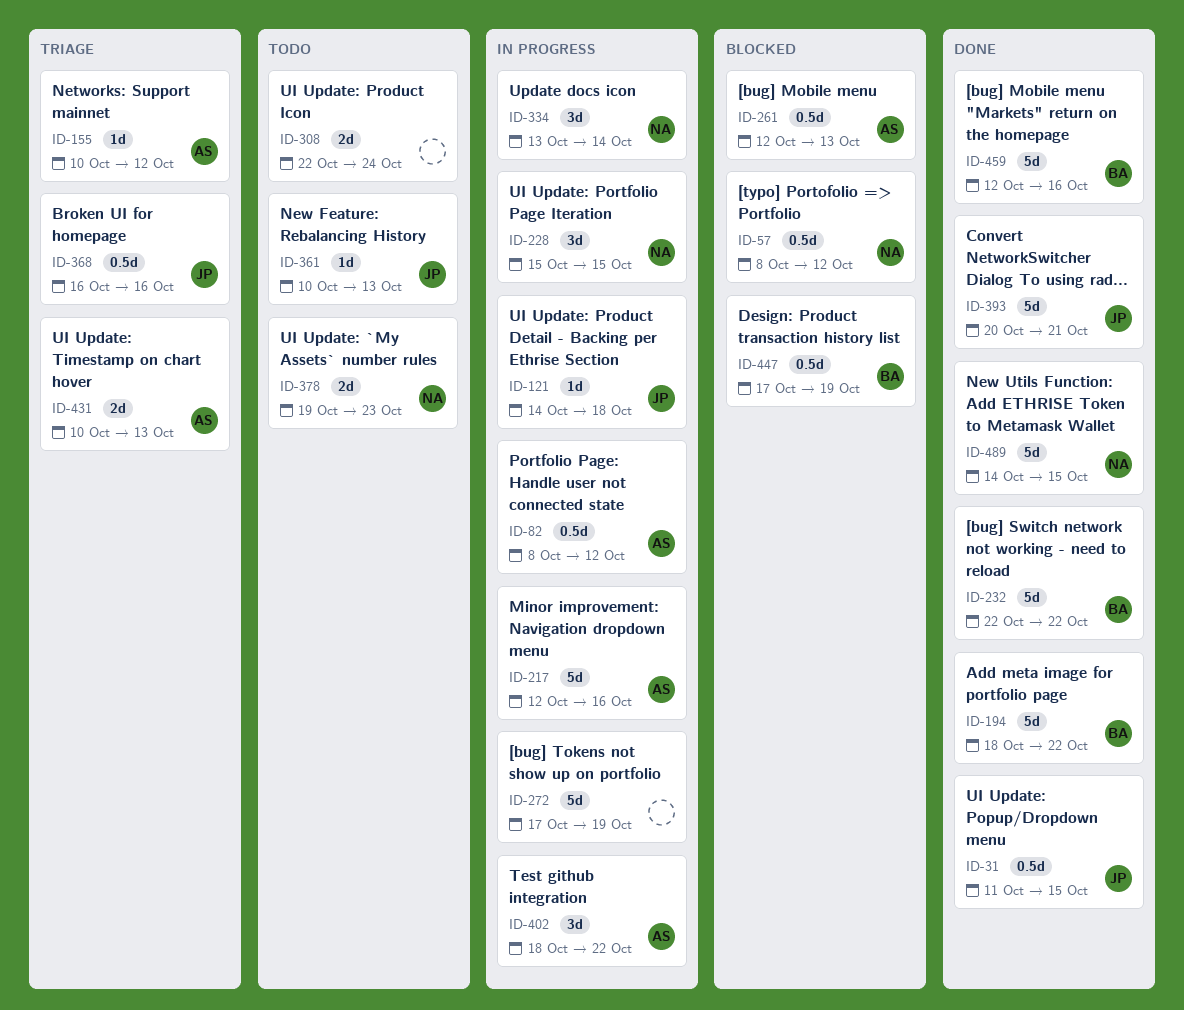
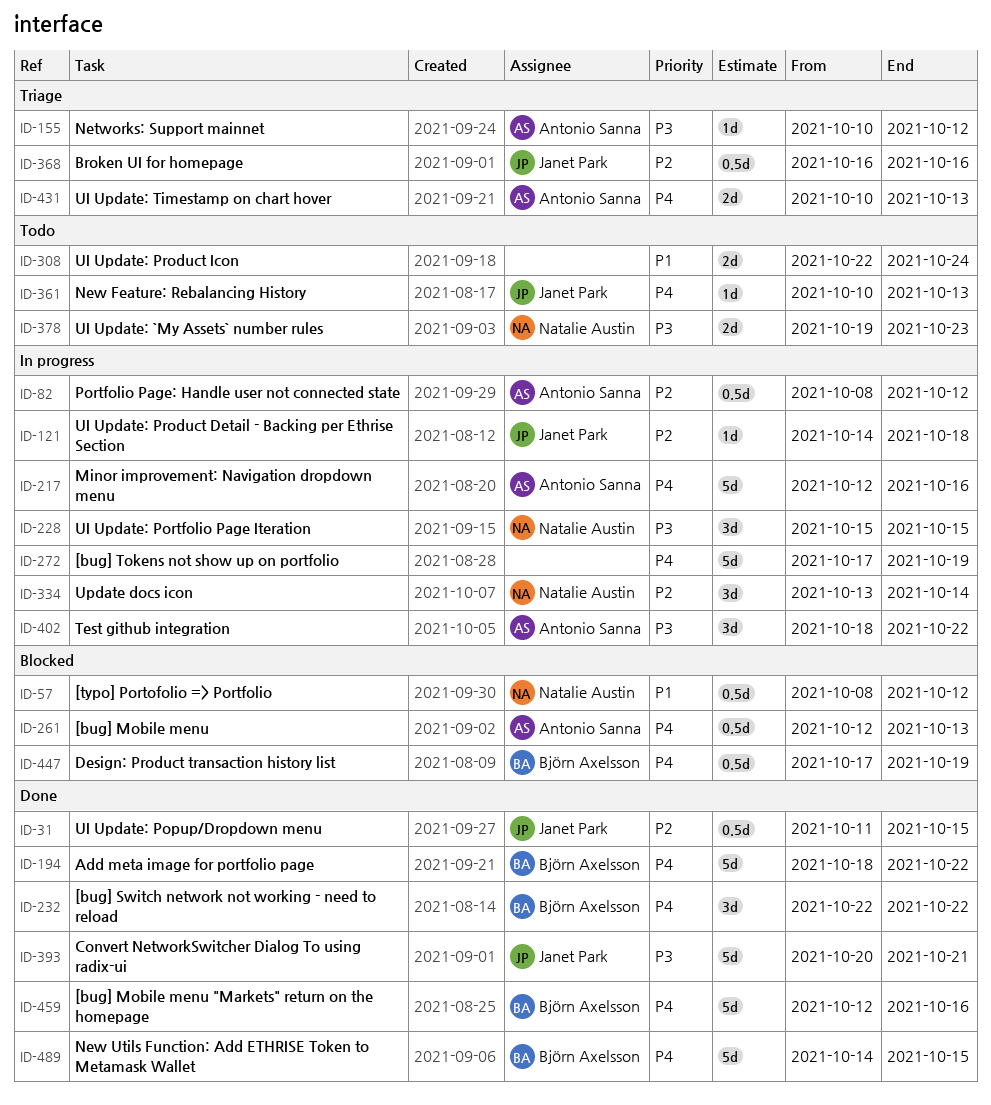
ID-232, estimate: 5d -> 3d
ID-489, owner: Natalie Austin -> Björn Axelsson

